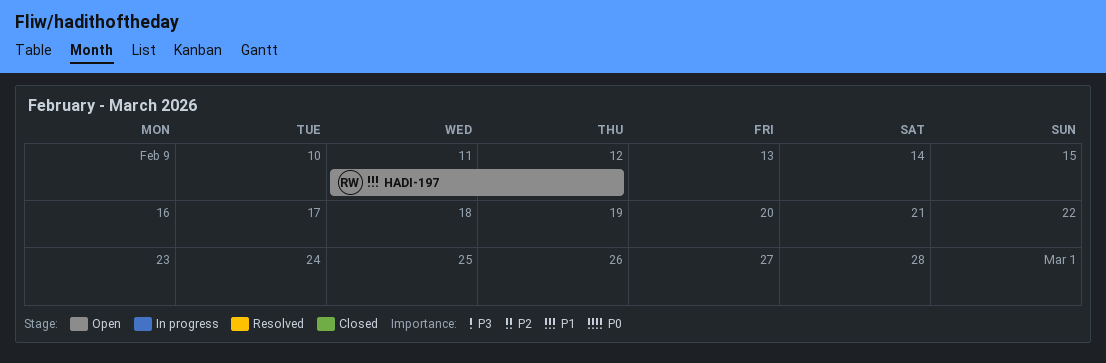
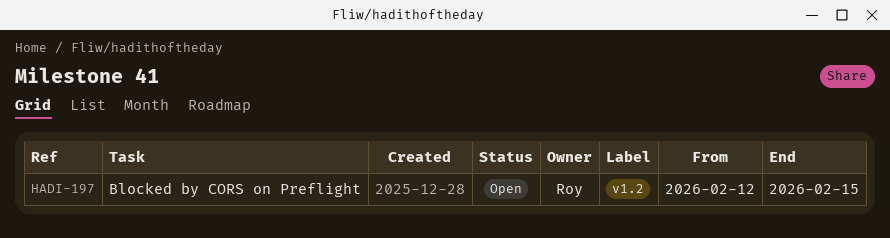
HADI-197, start: Feb 11 -> Feb 12
HADI-197, due: Feb 12 -> Feb 15

